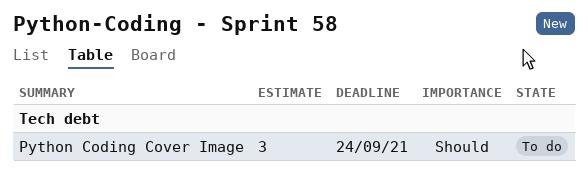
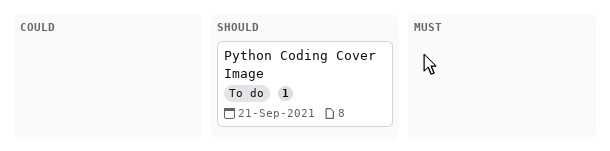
Python Coding Cover Image, estimate: 3 -> 1
Python Coding Cover Image, due: Sep 24 -> Sep 21

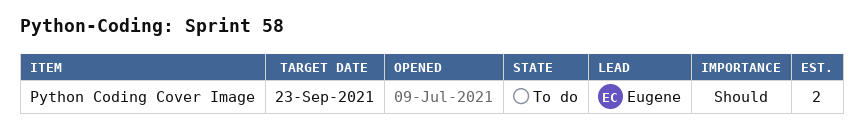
Python Coding Cover Image, estimate: 1 -> 2
Python Coding Cover Image, due: Sep 21 -> Sep 23

